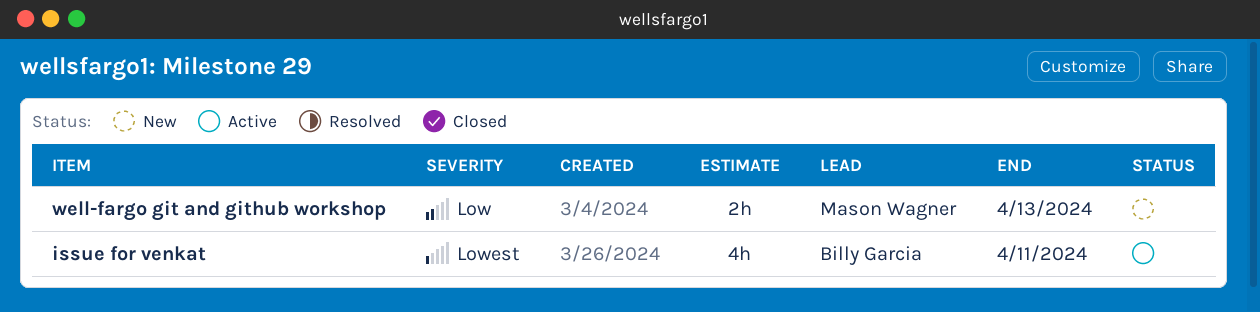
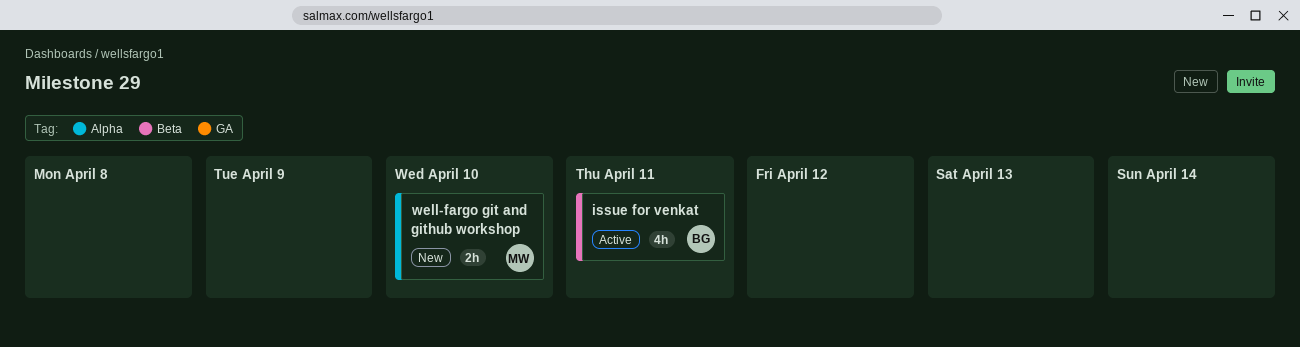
well-fargo git and github workshop, due: Apr 13 -> Apr 10

